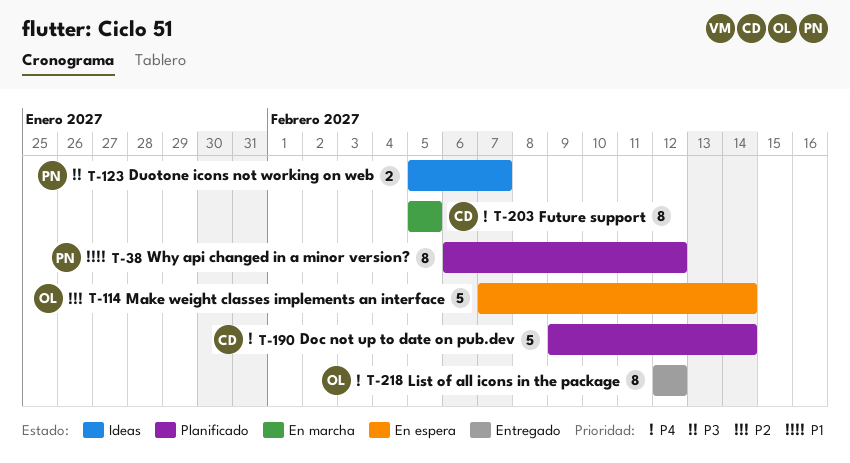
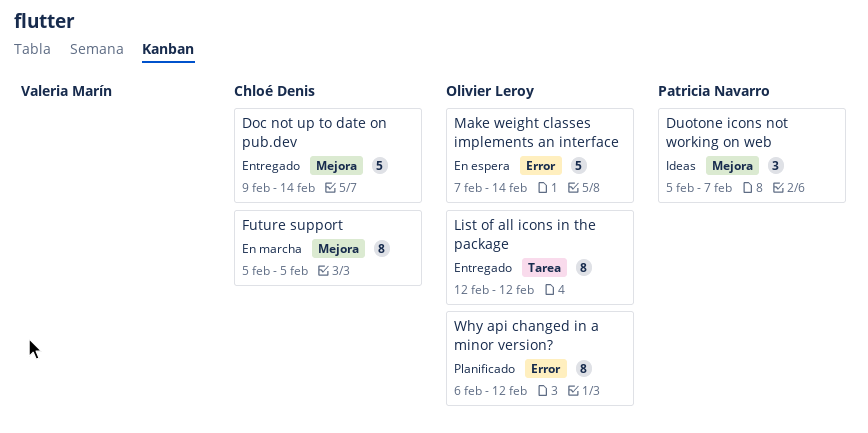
Doc not up to date on pub.dev, status: Planificado -> Entregado
Duotone icons not working on web, estimate: 2 -> 3
Why api changed in a minor version?, owner: Patricia Navarro -> Olivier Leroy

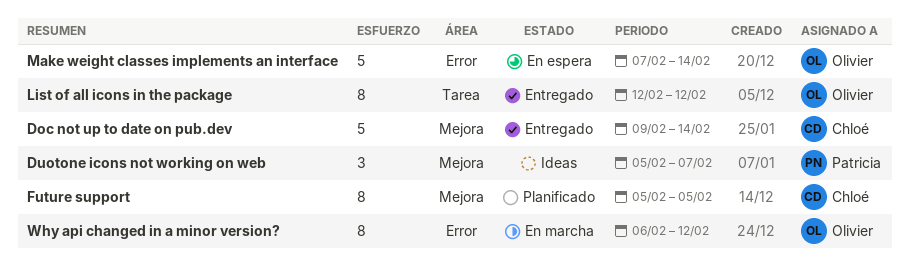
Future support, status: En marcha -> Planificado
Why api changed in a minor version?, status: Planificado -> En marcha

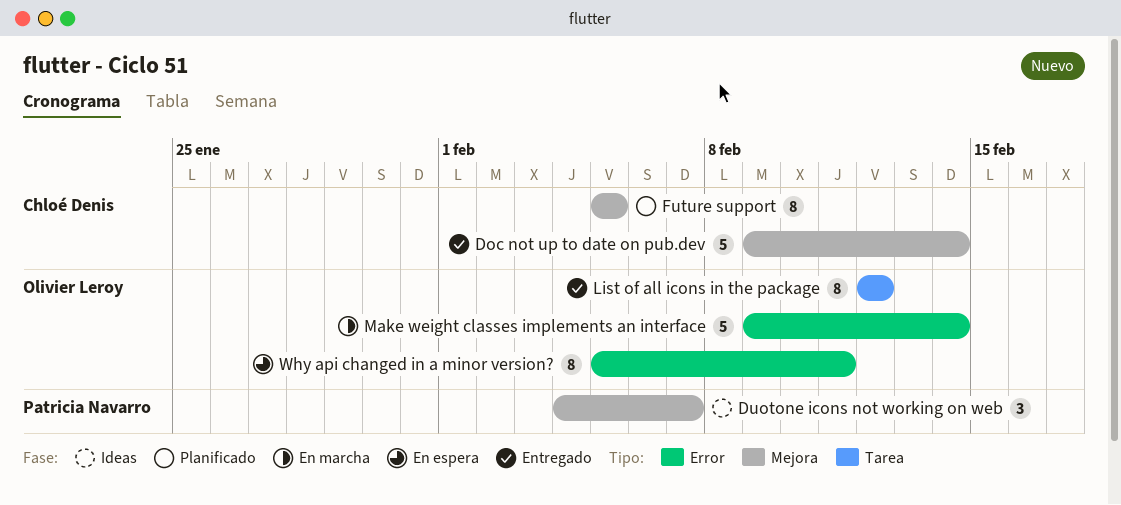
Duotone icons not working on web, start: Feb 5 -> Feb 4
Make weight classes implements an interface, status: En espera -> En marcha
Make weight classes implements an interface, start: Feb 7 -> Feb 9
Why api changed in a minor version?, status: En marcha -> En espera
Why api changed in a minor version?, start: Feb 6 -> Feb 5
Why api changed in a minor version?, due: Feb 12 -> Feb 11

